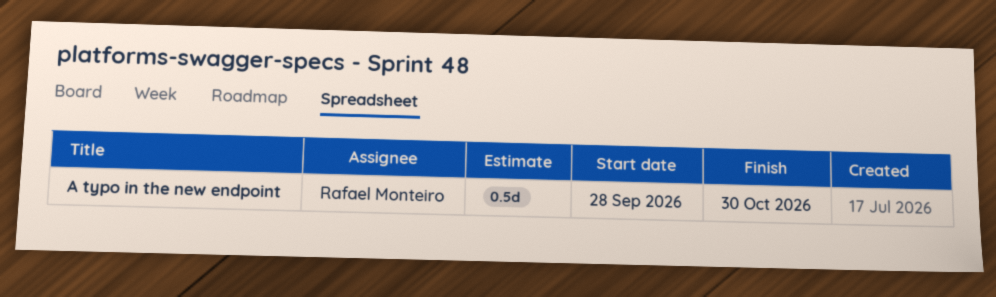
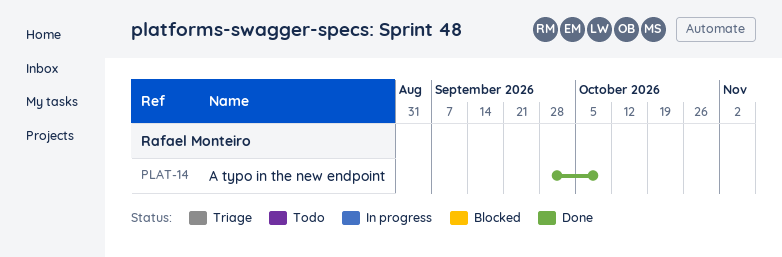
A typo in the new endpoint, due: Oct 30 -> Oct 9

